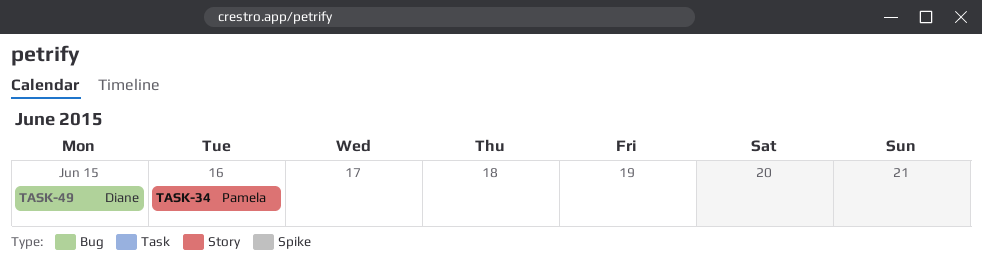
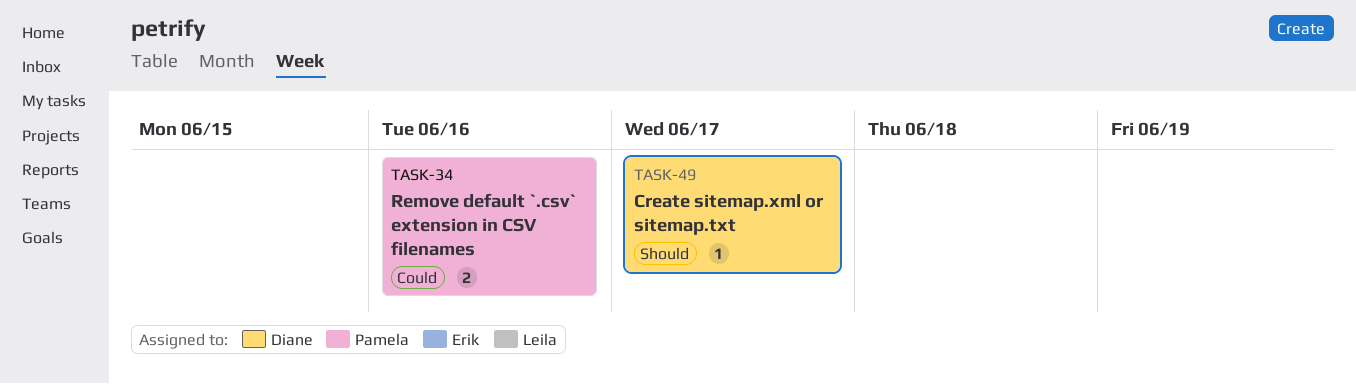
TASK-49, due: Jun 15 -> Jun 17

